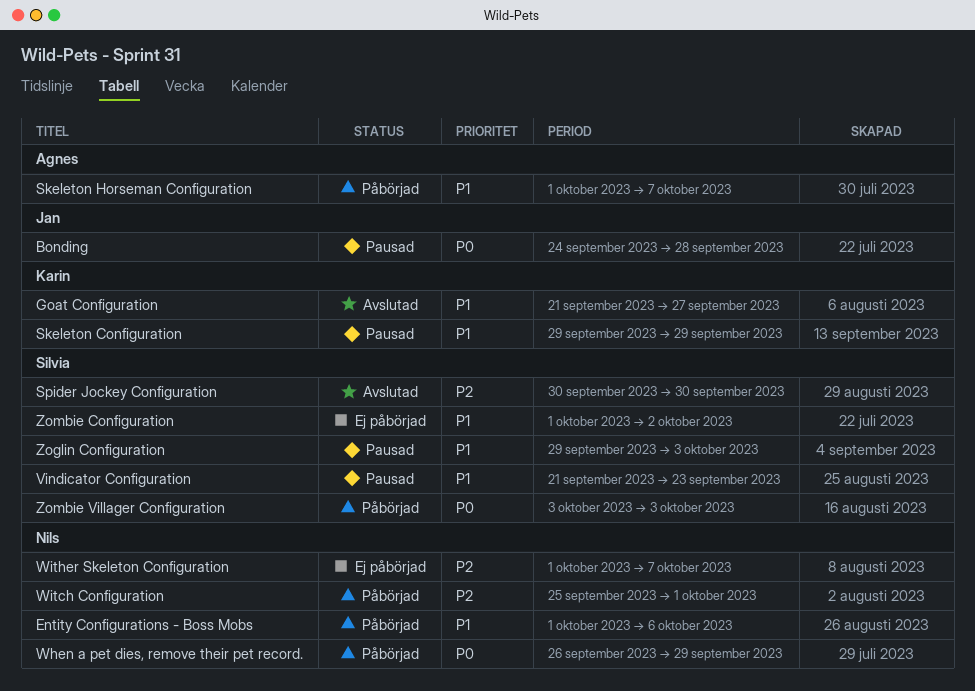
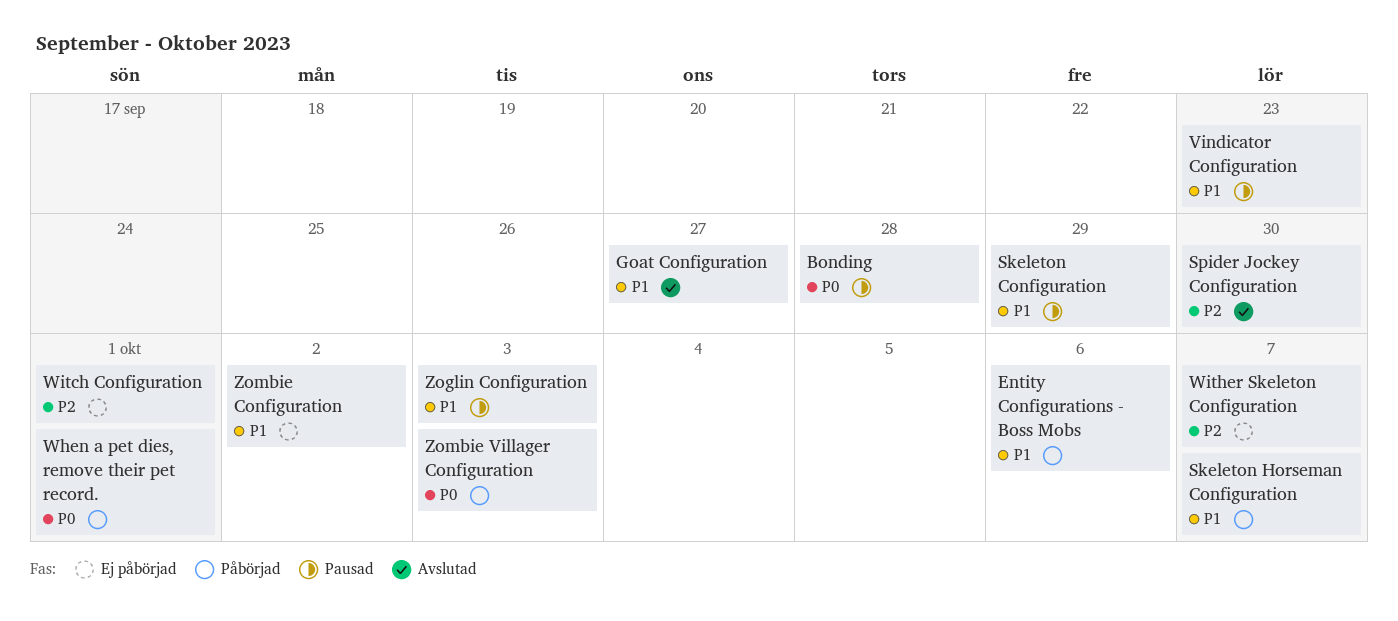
When a pet dies, remove their pet record., due: Sep 29 -> Oct 1
Witch Configuration, status: Påbörjad -> Ej påbörjad

